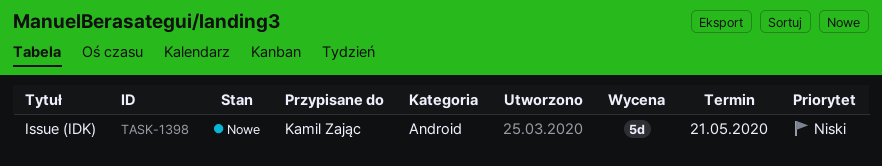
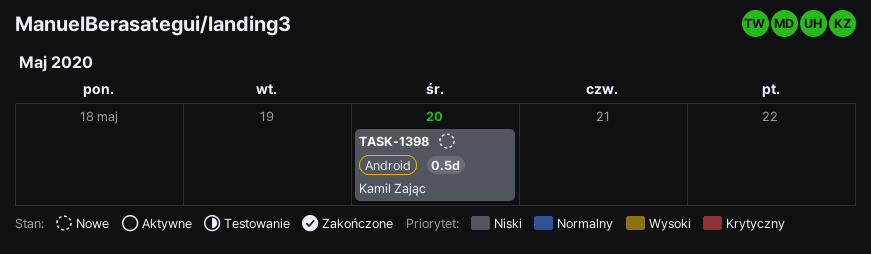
TASK-1398, estimate: 5d -> 0.5d
TASK-1398, due: May 21 -> May 20

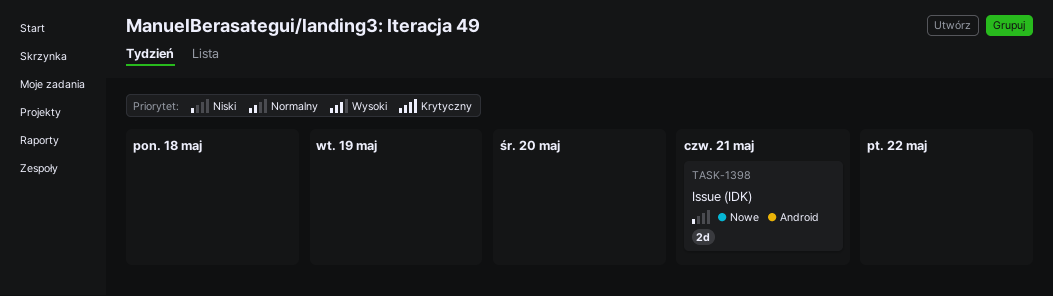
TASK-1398, estimate: 0.5d -> 2d
TASK-1398, due: May 20 -> May 21

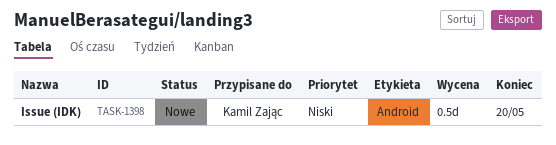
TASK-1398, estimate: 2d -> 0.5d
TASK-1398, due: May 21 -> May 20

